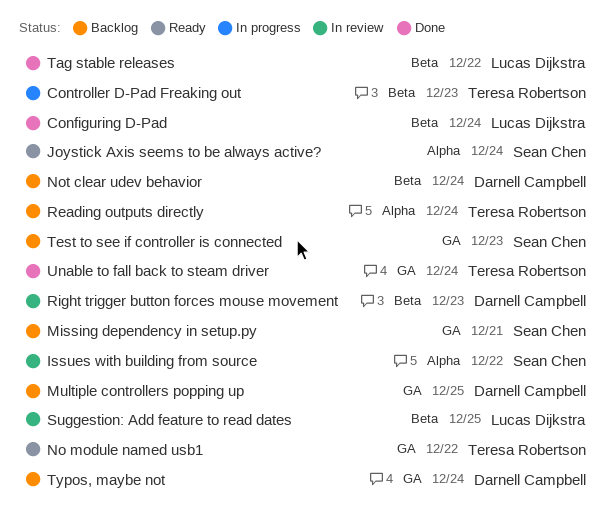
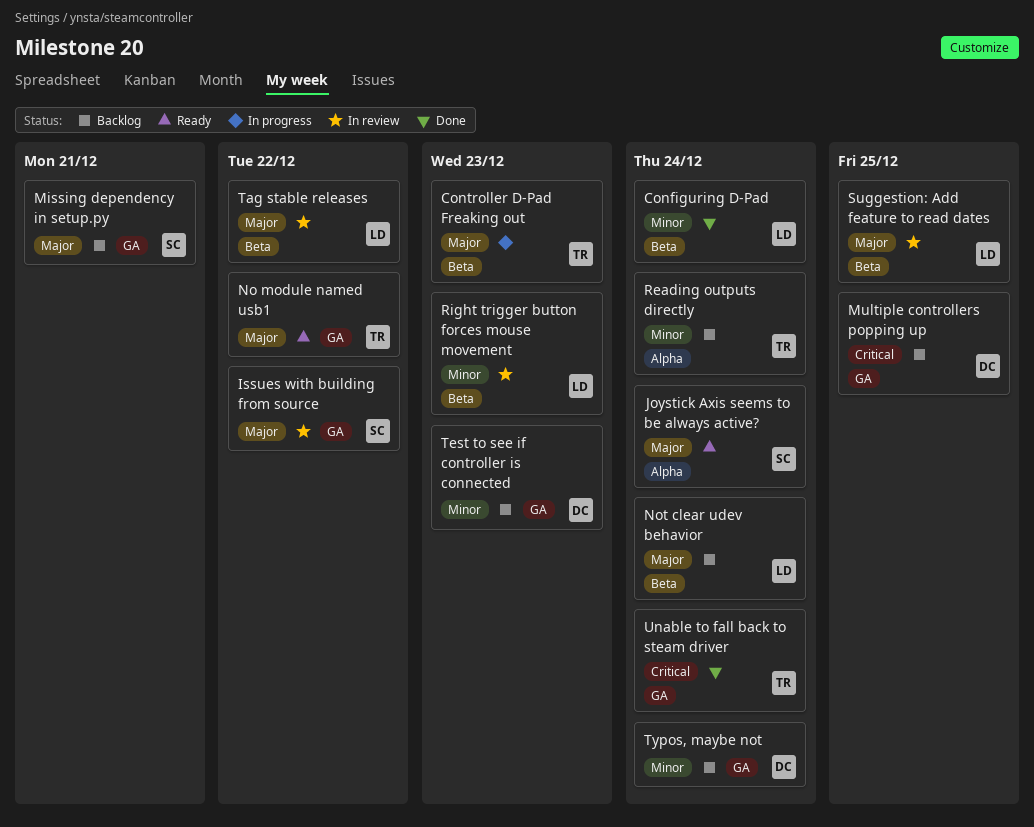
Issues with building from source, label: Alpha -> GA
Not clear udev behavior, owner: Darnell Campbell -> Lucas Dijkstra
Right trigger button forces mouse movement, owner: Darnell Campbell -> Lucas Dijkstra
Tag stable releases, status: Done -> In review
Test to see if controller is connected, owner: Sean Chen -> Darnell Campbell

